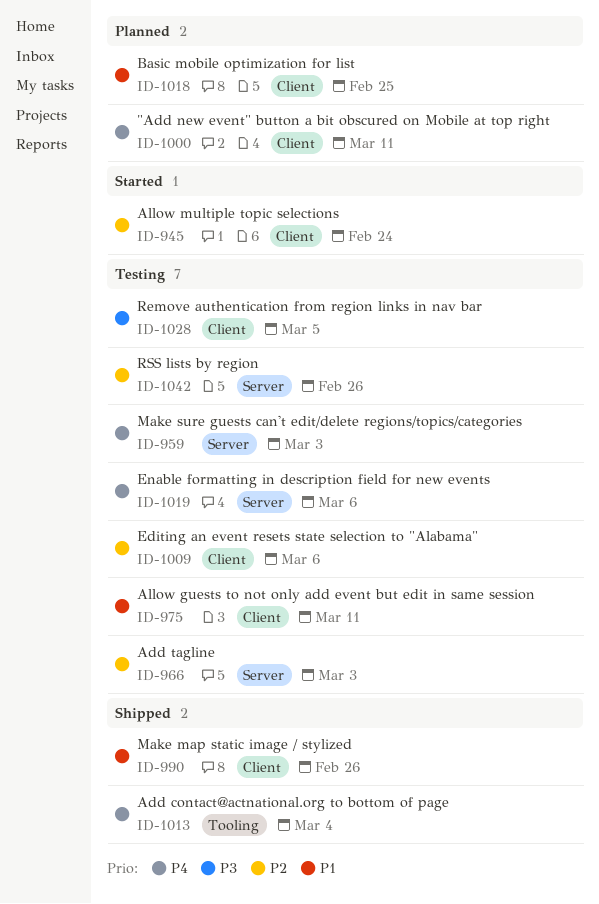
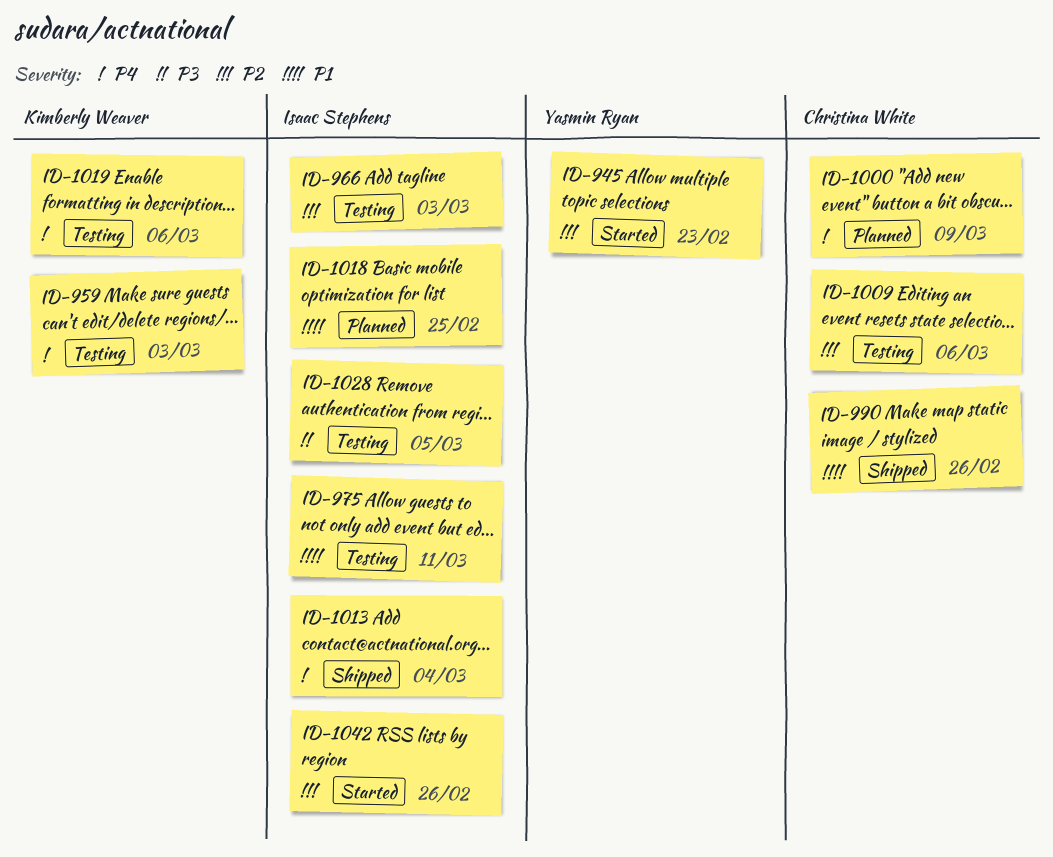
ID-945, due: Feb 24 -> Feb 23
ID-1000, due: Mar 11 -> Mar 9
ID-1042, status: Testing -> Started

